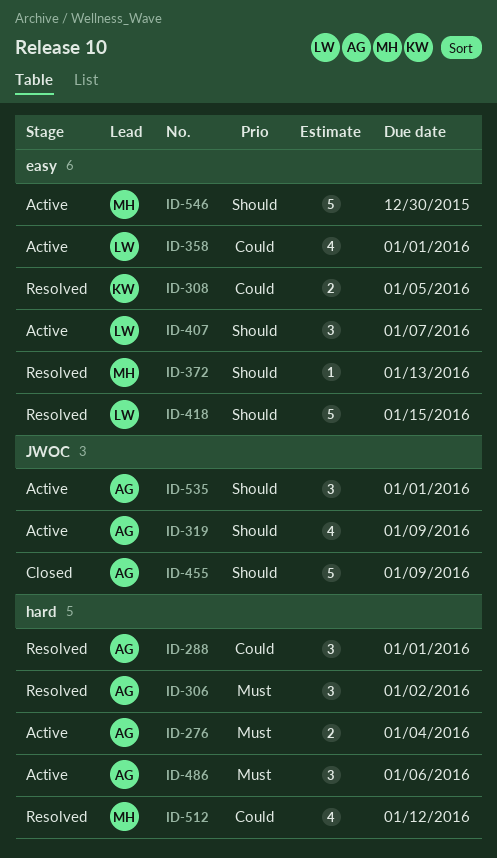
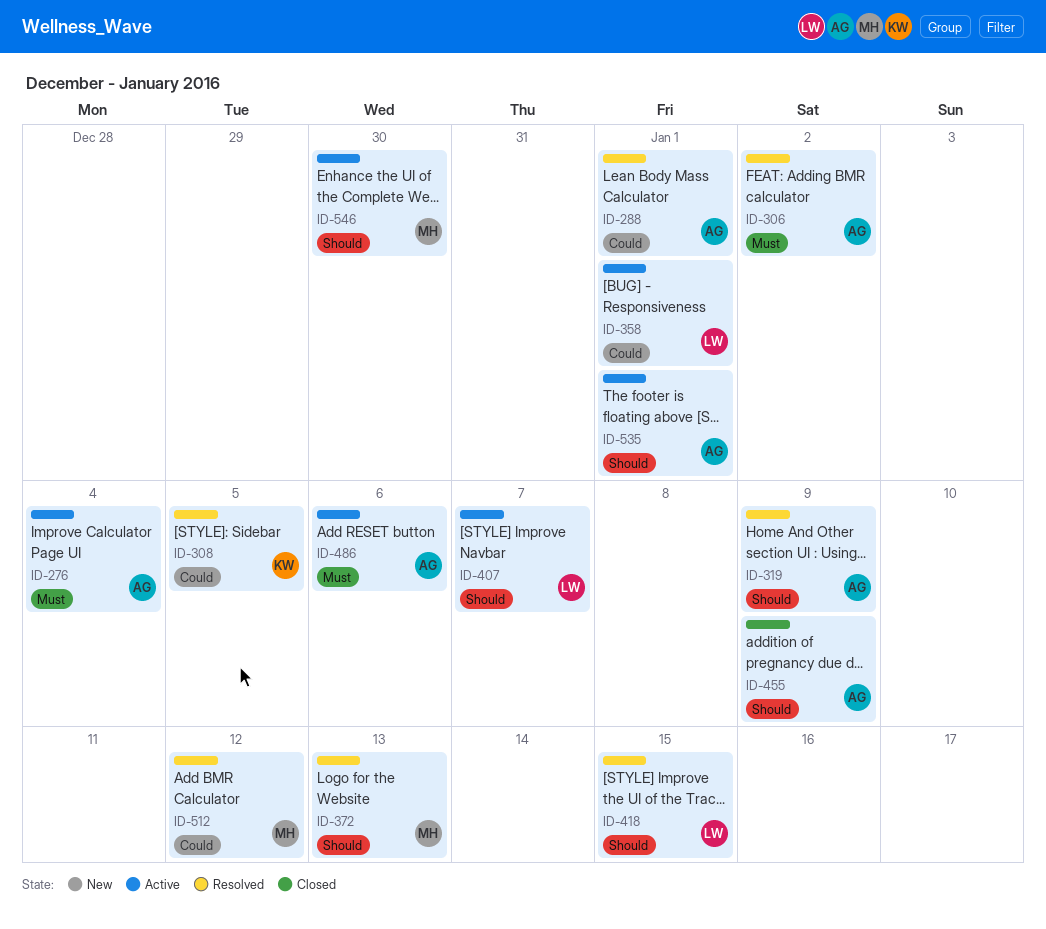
ID-319, status: Active -> Resolved

